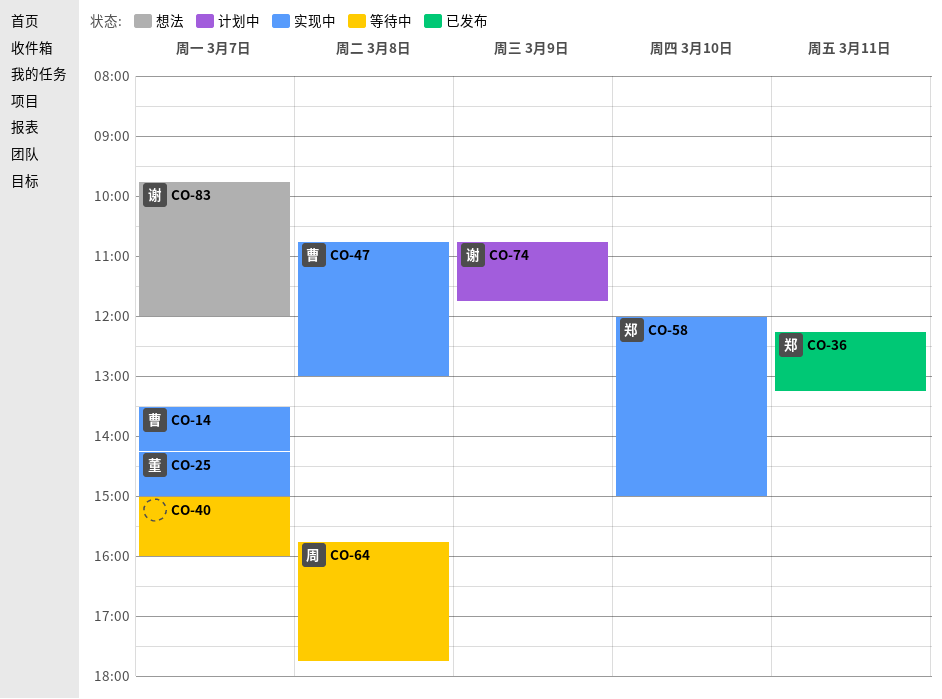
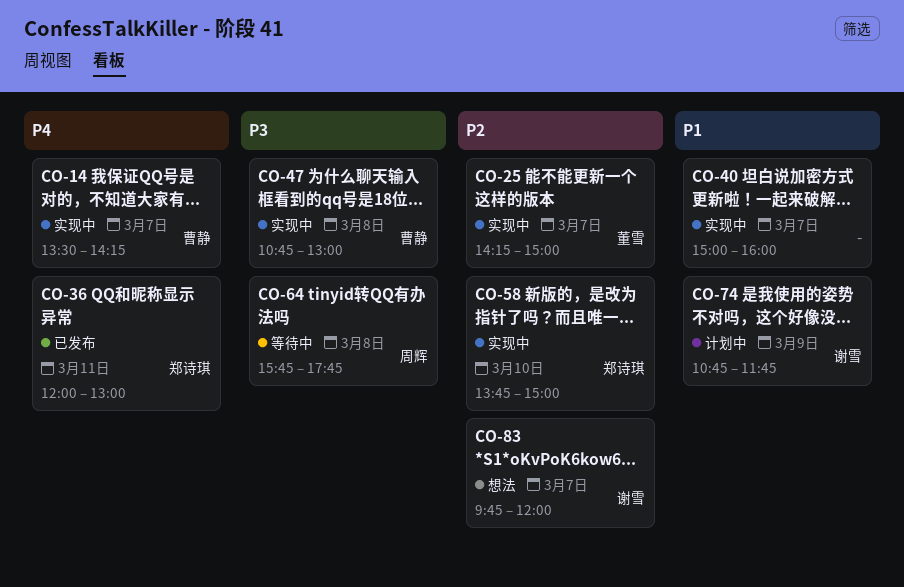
CO-36, begins: 12:15 -> 12:00
CO-36, ends: 13:15 -> 13:00
CO-40, status: 等待中 -> 实现中
CO-58, begins: 12:00 -> 13:45

